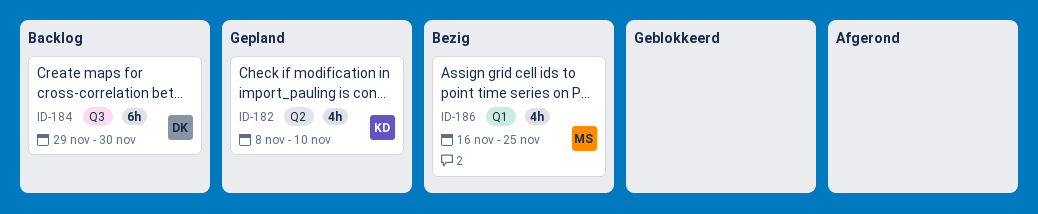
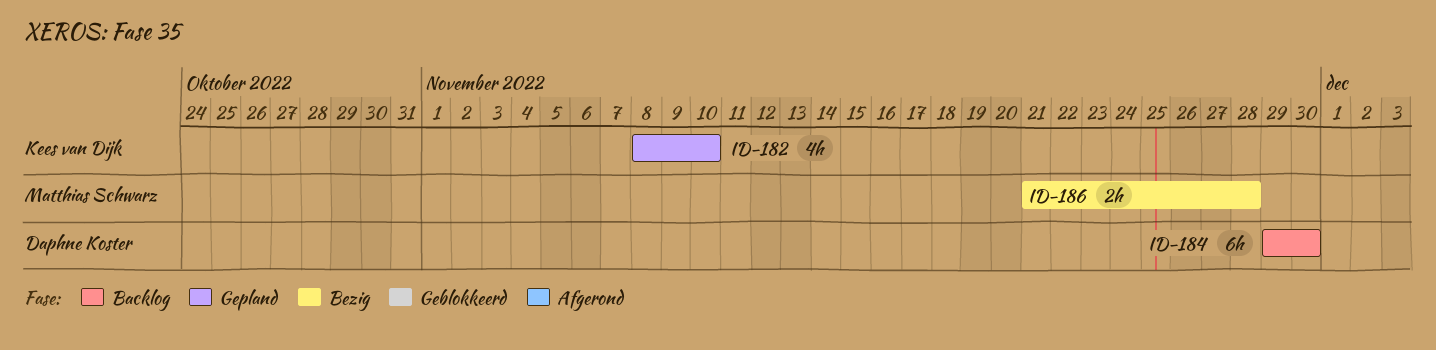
ID-186, estimate: 4h -> 2h
ID-186, start: Nov 16 -> Nov 21
ID-186, due: Nov 25 -> Nov 28

